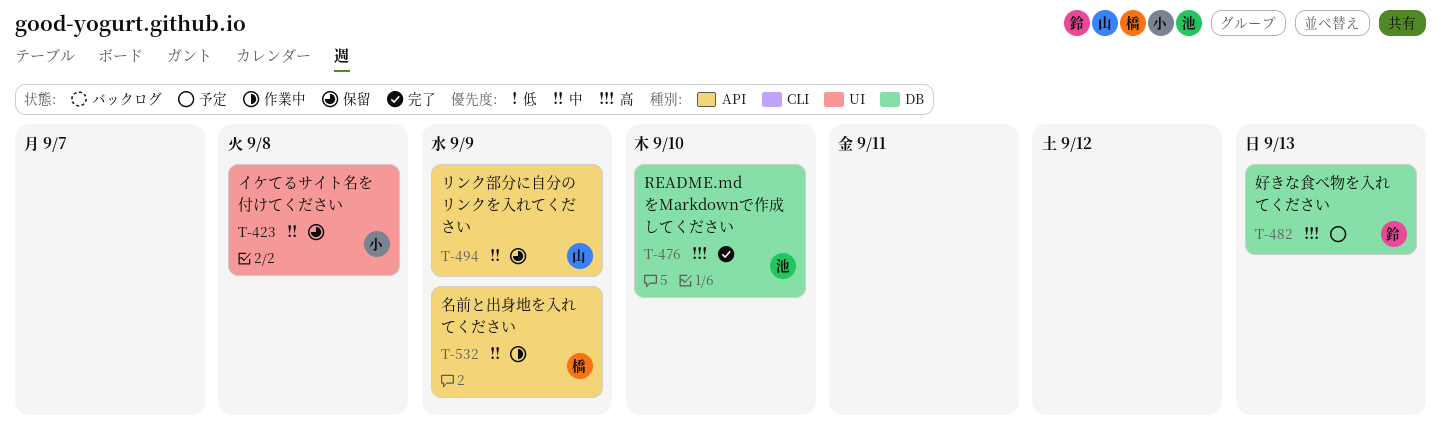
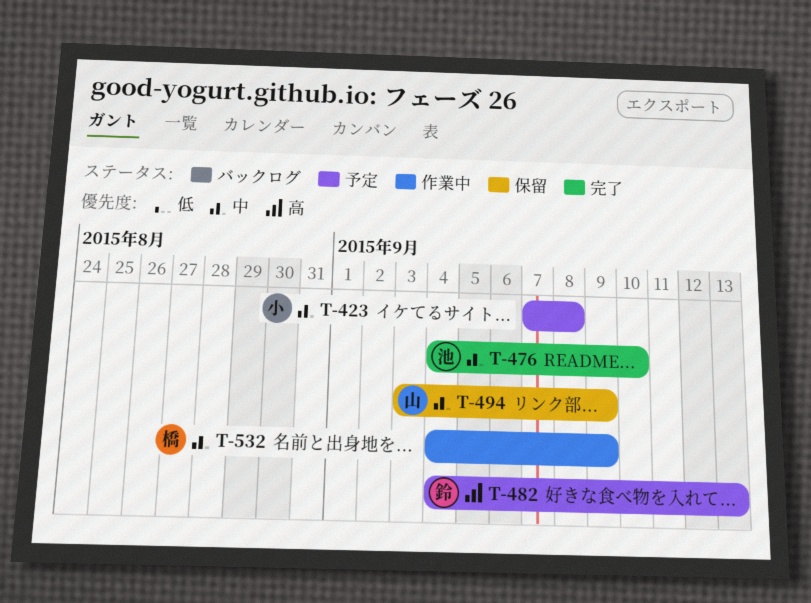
T-423, status: 保留 -> 予定
T-476, priority: 高 -> 中

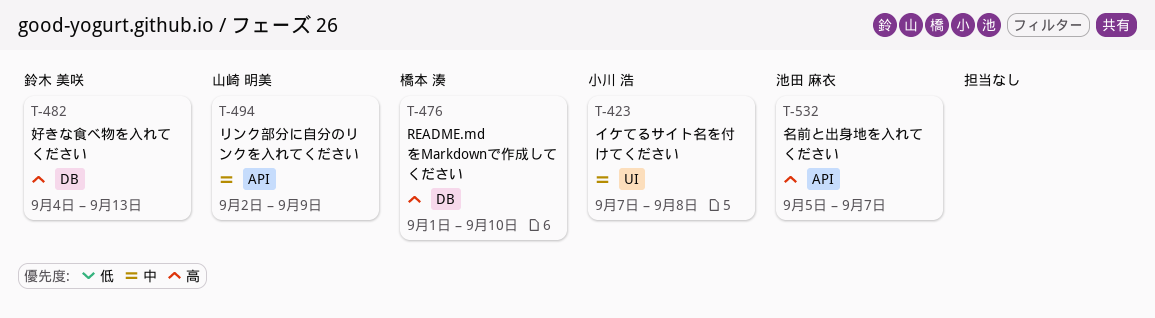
T-476, owner: 池田 麻衣 -> 橋本 湊
T-476, priority: 中 -> 高
T-476, start: Sep 4 -> Sep 1
T-494, start: Sep 3 -> Sep 2
T-532, owner: 橋本 湊 -> 池田 麻衣
T-532, priority: 中 -> 高
T-532, start: Sep 4 -> Sep 5
T-532, due: Sep 9 -> Sep 7

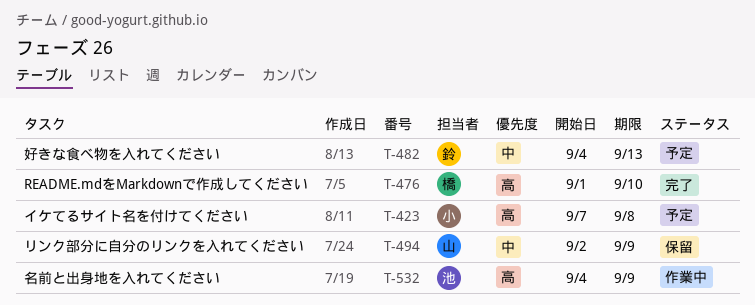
T-423, priority: 中 -> 高
T-482, priority: 高 -> 中
T-532, start: Sep 5 -> Sep 4
T-532, due: Sep 7 -> Sep 9

